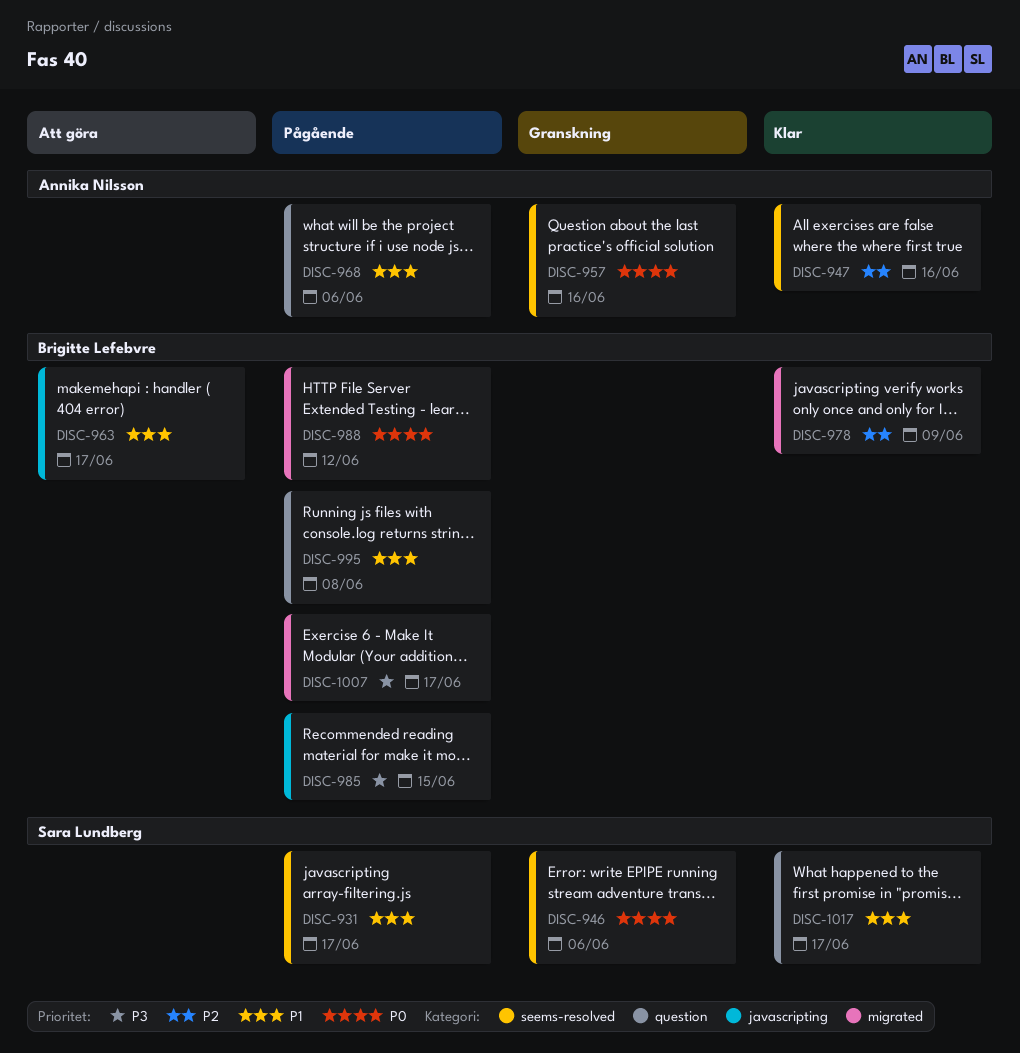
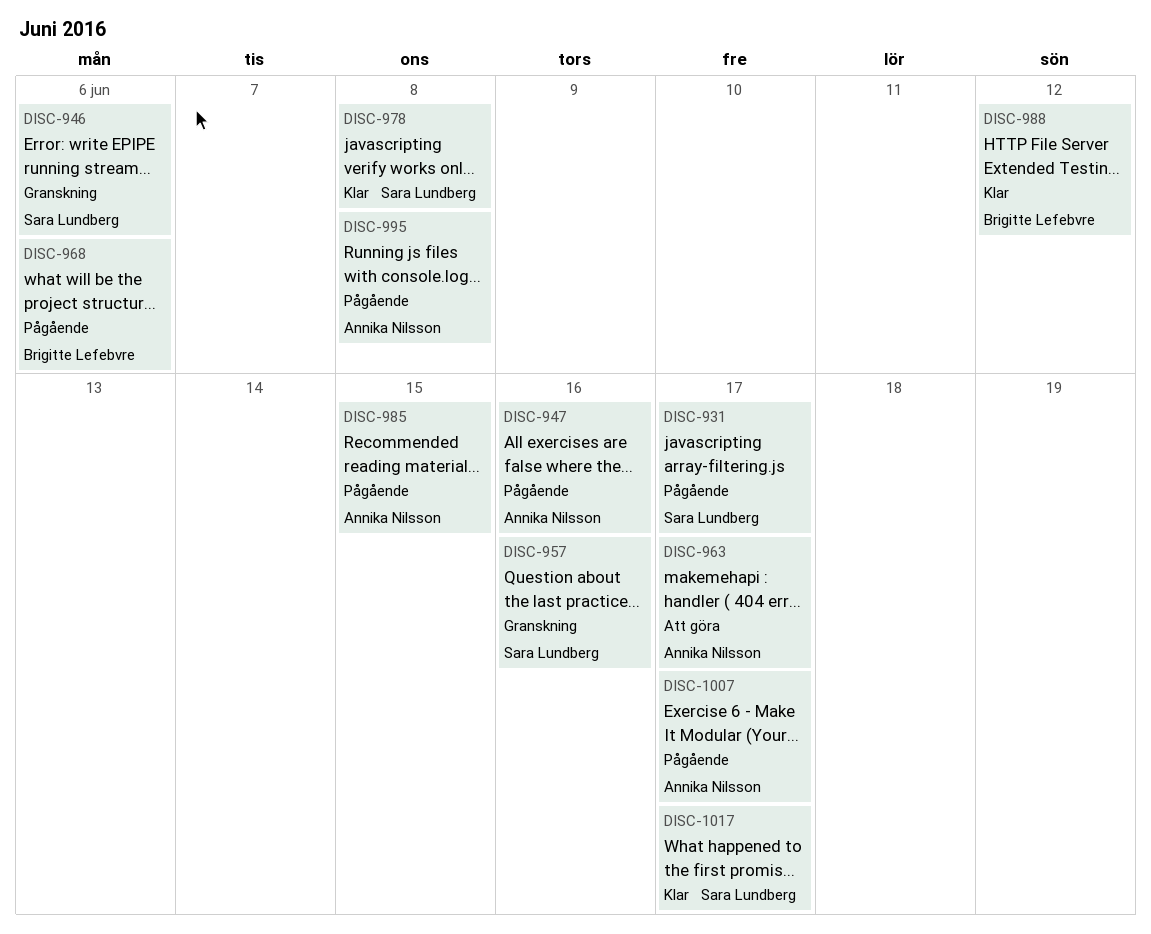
DISC-947, status: Klar -> Pågående
DISC-957, owner: Annika Nilsson -> Sara Lundberg
DISC-963, owner: Brigitte Lefebvre -> Annika Nilsson
DISC-968, owner: Annika Nilsson -> Brigitte Lefebvre
DISC-978, owner: Brigitte Lefebvre -> Sara Lundberg
DISC-978, due: Jun 9 -> Jun 8
DISC-985, owner: Brigitte Lefebvre -> Annika Nilsson
DISC-988, status: Pågående -> Klar
DISC-995, owner: Brigitte Lefebvre -> Annika Nilsson
DISC-1007, owner: Brigitte Lefebvre -> Annika Nilsson

